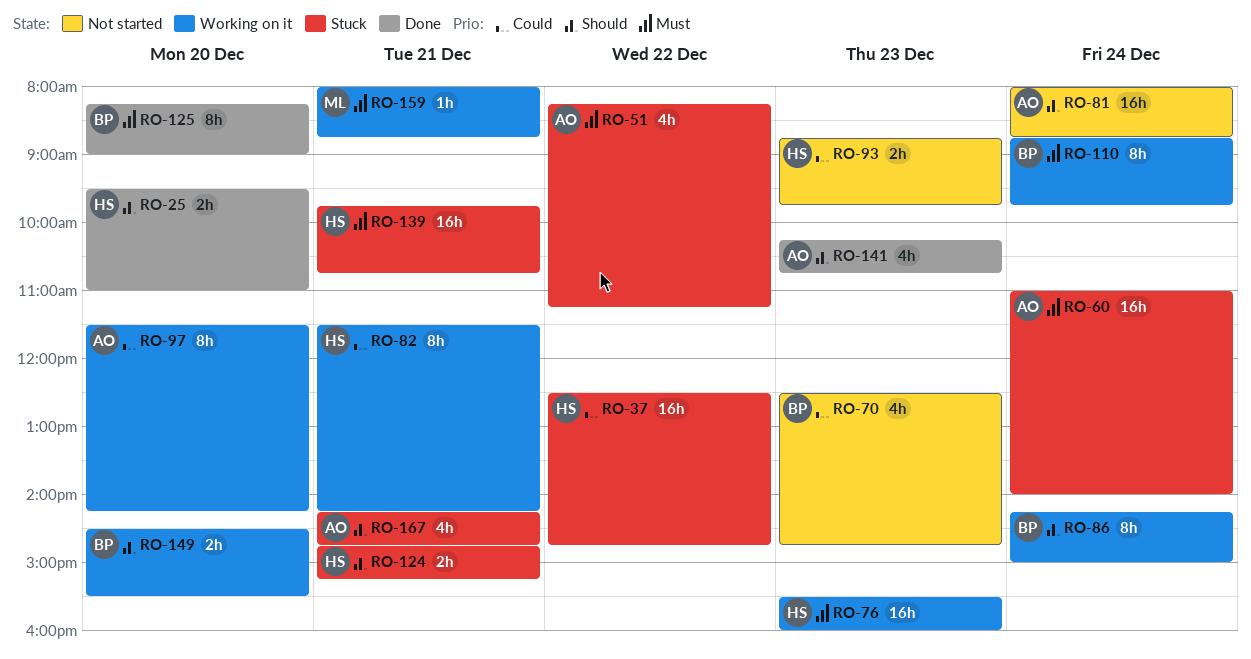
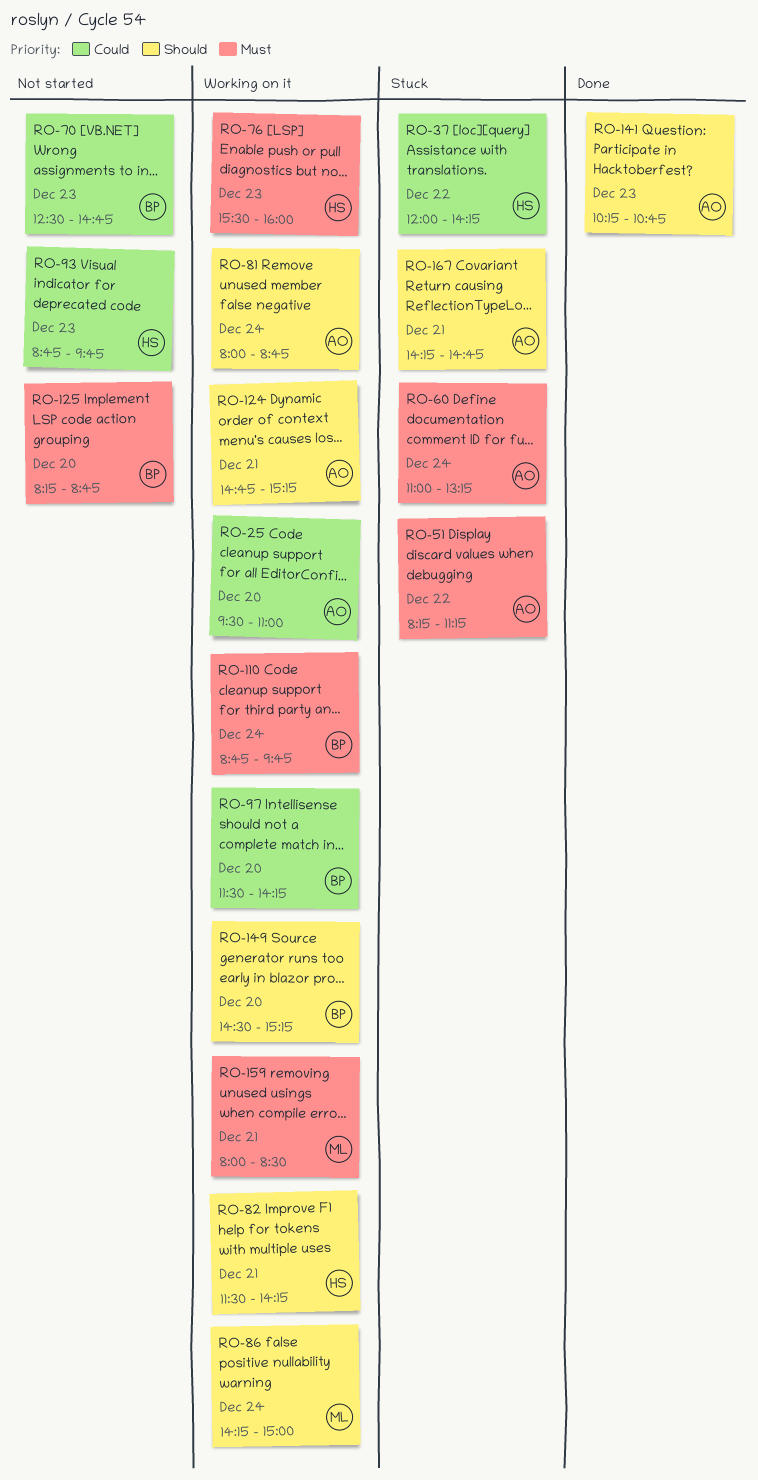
RO-25, status: Done -> Working on it
RO-25, owner: HS -> AO
RO-25, priority: Should -> Could
RO-37, begins: 12:30 -> 12:00
RO-37, ends: 14:45 -> 14:15
RO-60, ends: 14:00 -> 13:15
RO-81, status: Not started -> Working on it
RO-82, priority: Could -> Should
RO-86, owner: BP -> ML
RO-97, owner: AO -> BP
RO-124, status: Stuck -> Working on it
RO-124, owner: HS -> AO
RO-125, status: Done -> Not started
RO-125, ends: 09:00 -> 08:45
RO-139: present -> none
RO-149, ends: 15:30 -> 15:15
RO-159, ends: 08:45 -> 08:30

